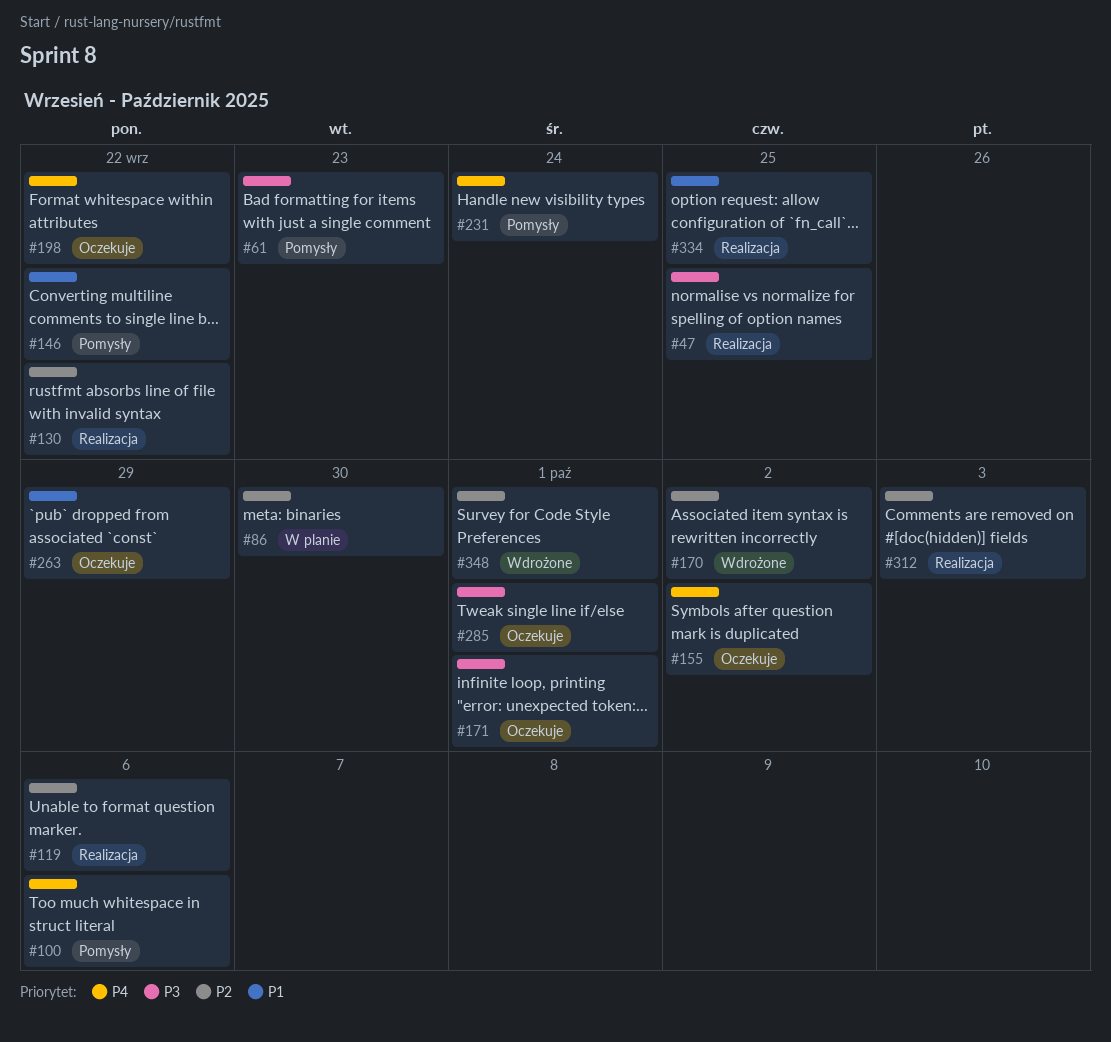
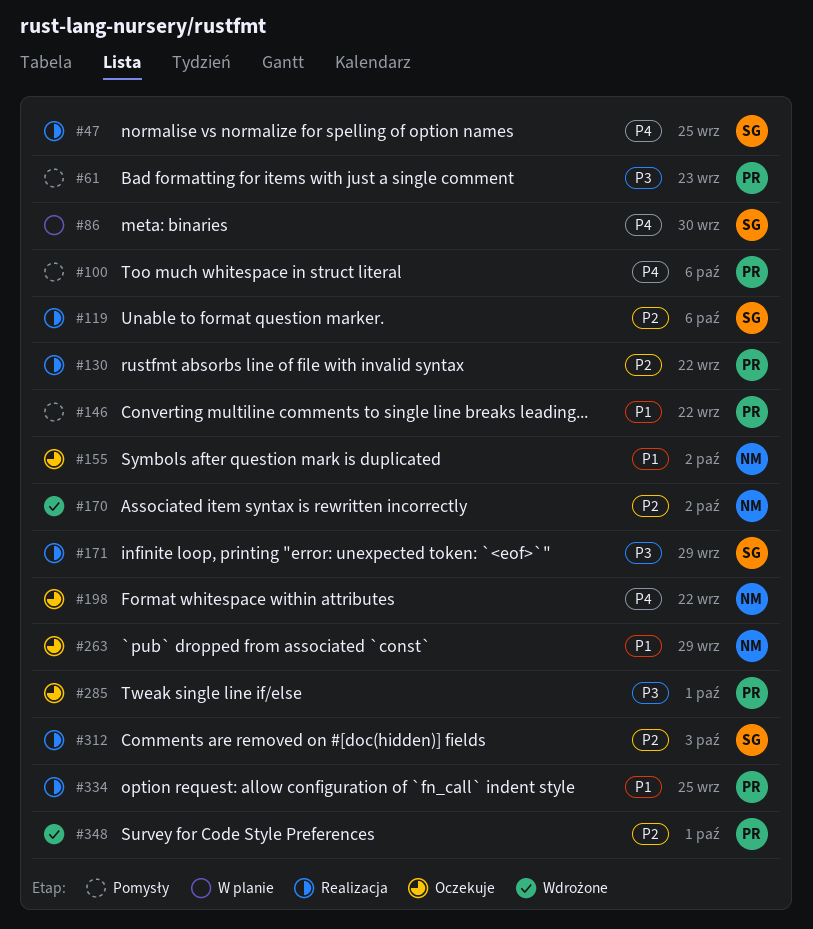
#47, priority: P3 -> P4
#86, priority: P2 -> P4
#155, priority: P4 -> P1
#171, status: Oczekuje -> Realizacja
#171, due: Oct 1 -> Sep 29
#231: present -> none

